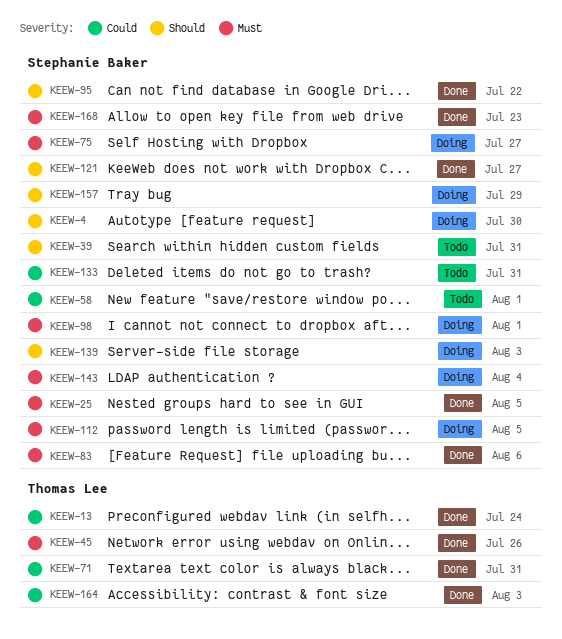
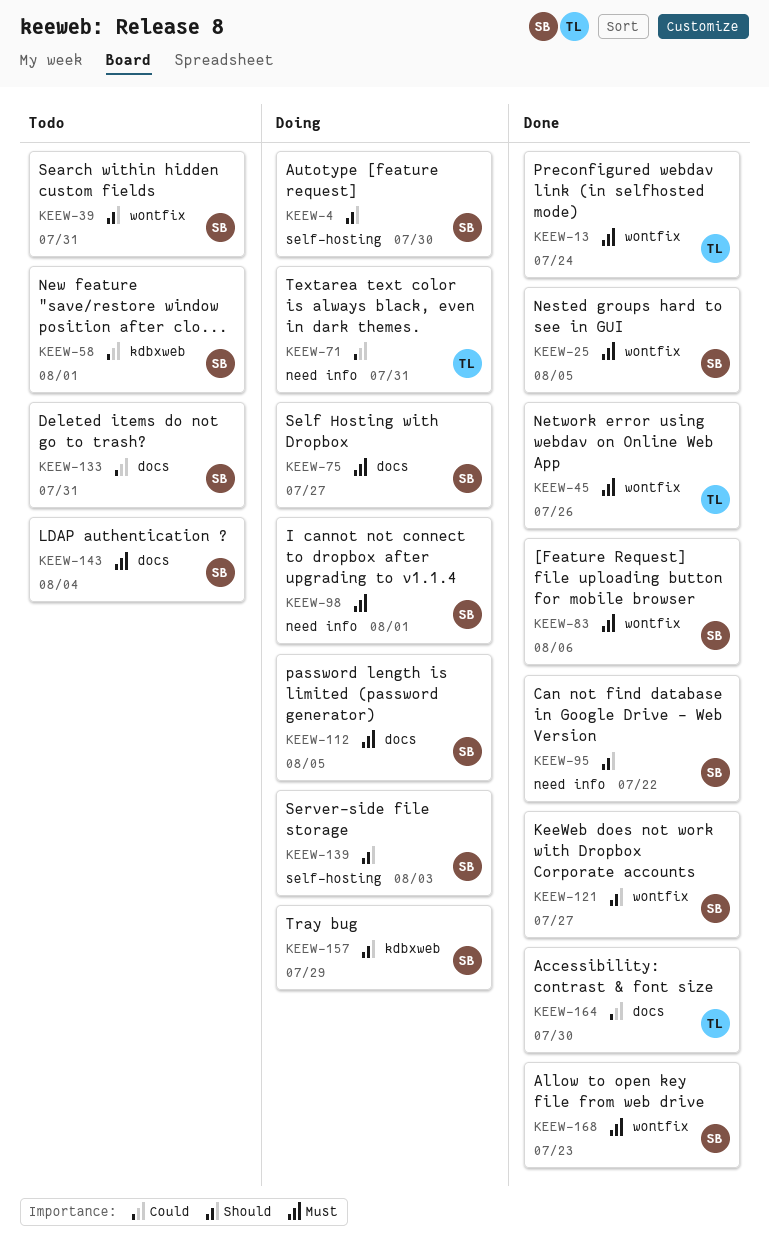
KEEW-13, priority: Could -> Must
KEEW-71, status: Done -> Doing
KEEW-143, status: Doing -> Todo
KEEW-164, due: Aug 3 -> Jul 30

